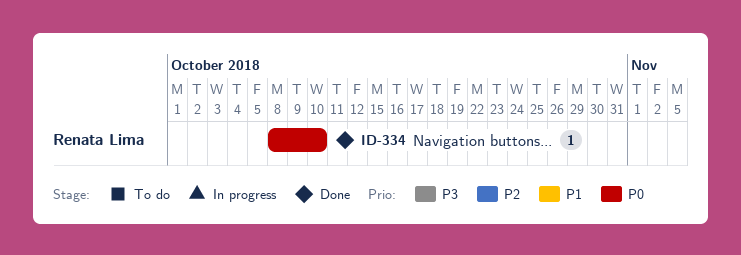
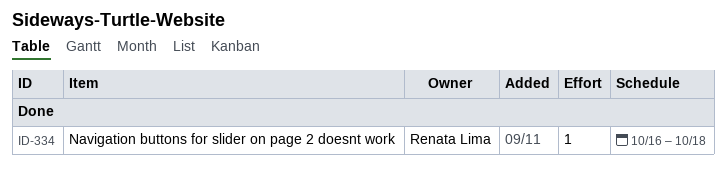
ID-334, start: Oct 8 -> Oct 16
ID-334, due: Oct 10 -> Oct 18

